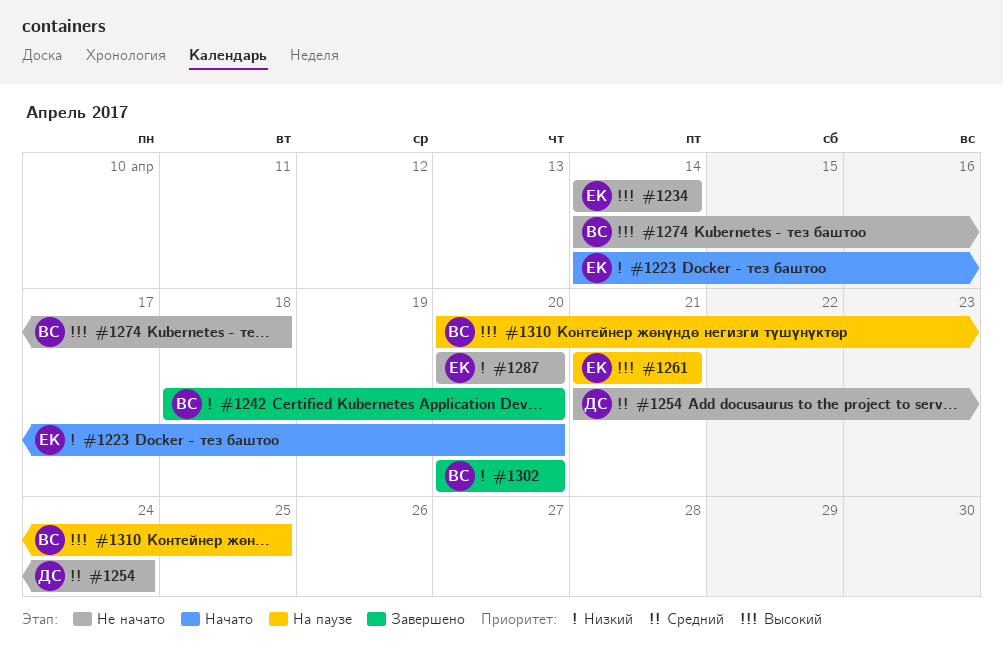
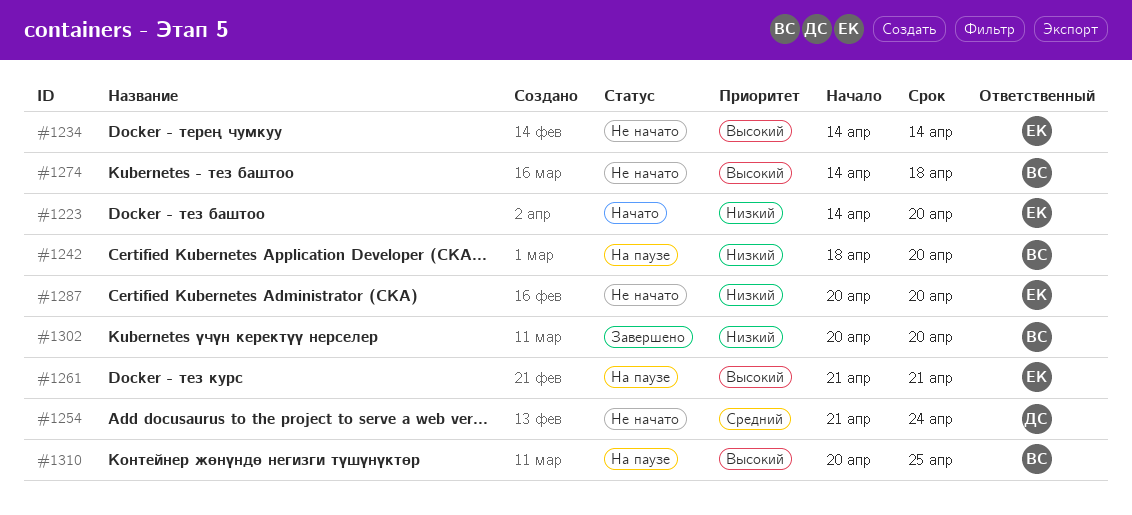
#1242, status: Завершено -> На паузе

